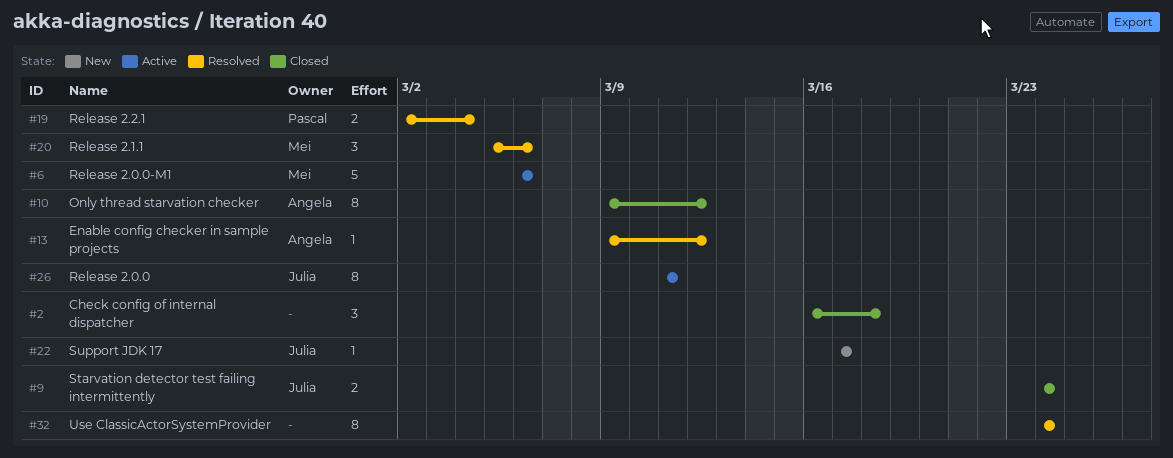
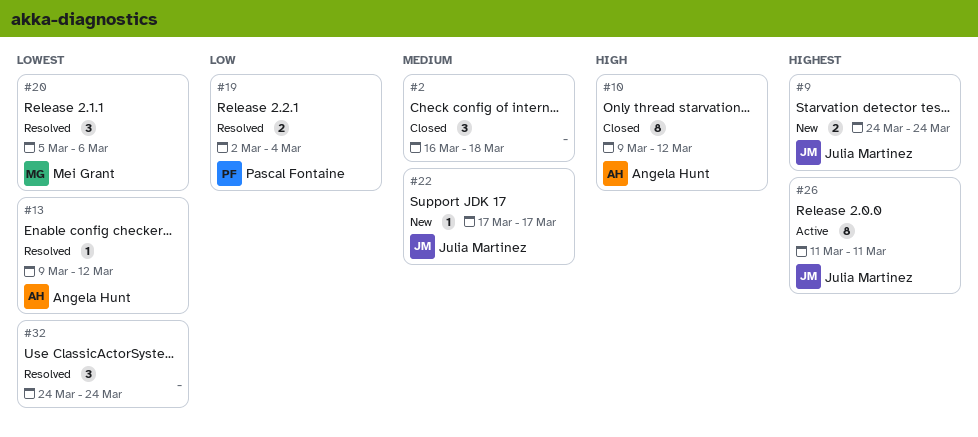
#6: present -> none
#9, status: Closed -> New
#32, estimate: 8 -> 3

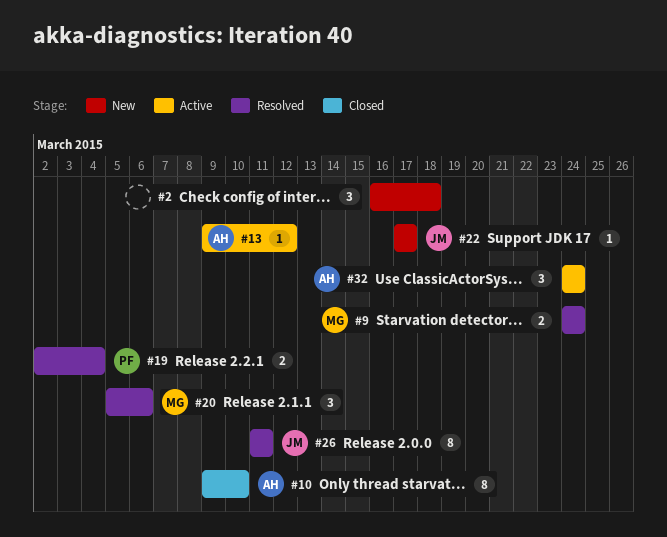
#2, status: Closed -> New
#9, status: New -> Resolved
#9, owner: Julia Martinez -> Mei Grant
#10, due: Mar 12 -> Mar 10
#13, status: Resolved -> Active
#26, status: Active -> Resolved
#32, status: Resolved -> Active
#32, owner: none -> Angela Hunt

